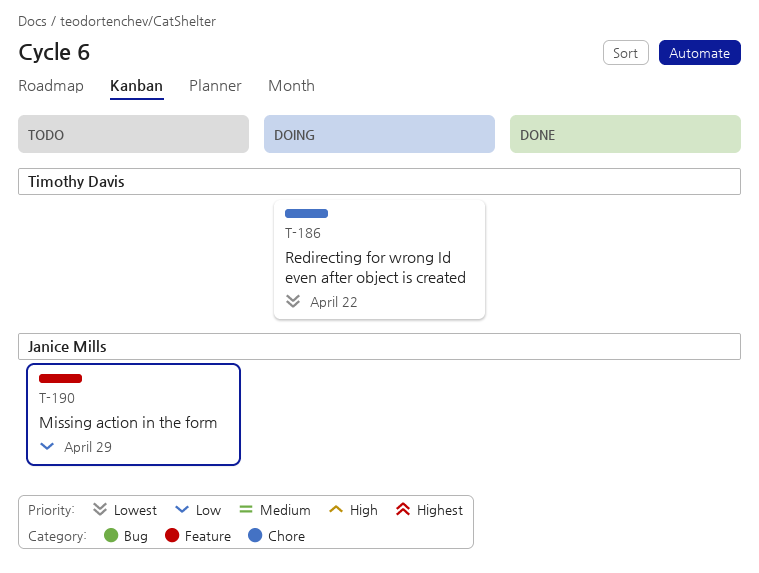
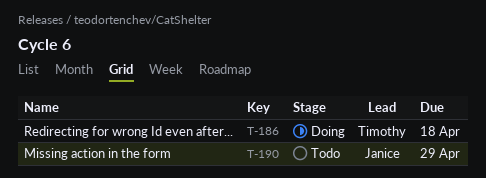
T-186, due: Apr 22 -> Apr 18

